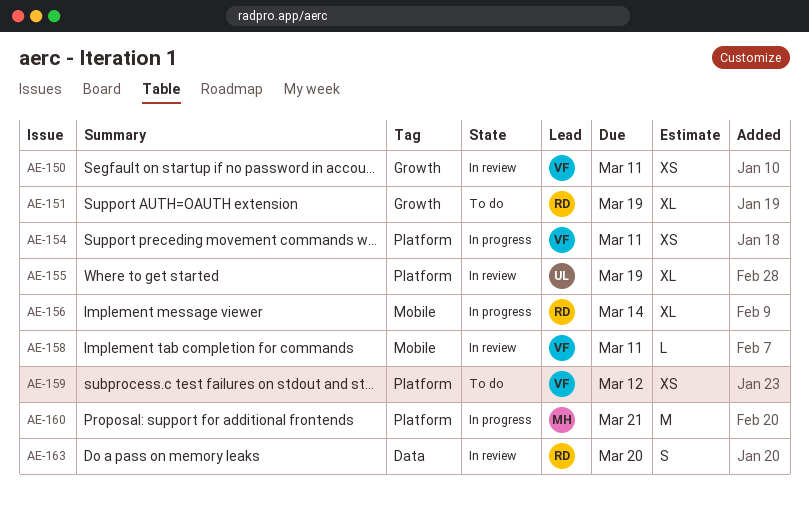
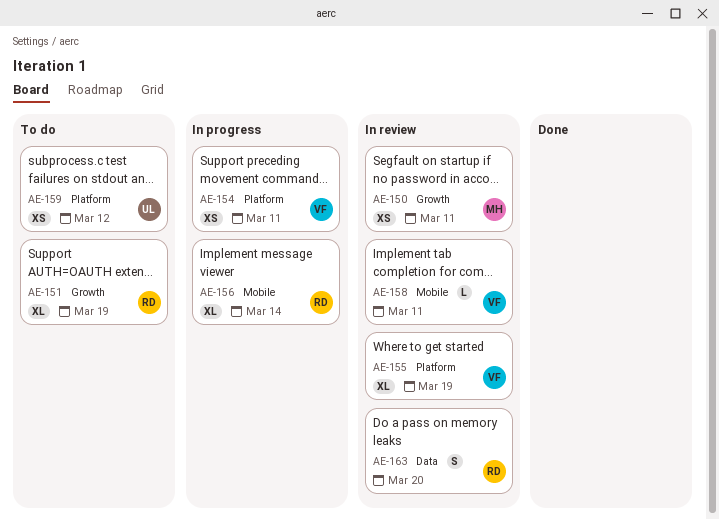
AE-150, owner: VF -> MH
AE-155, owner: UL -> VF
AE-159, owner: VF -> UL
AE-160: present -> none

